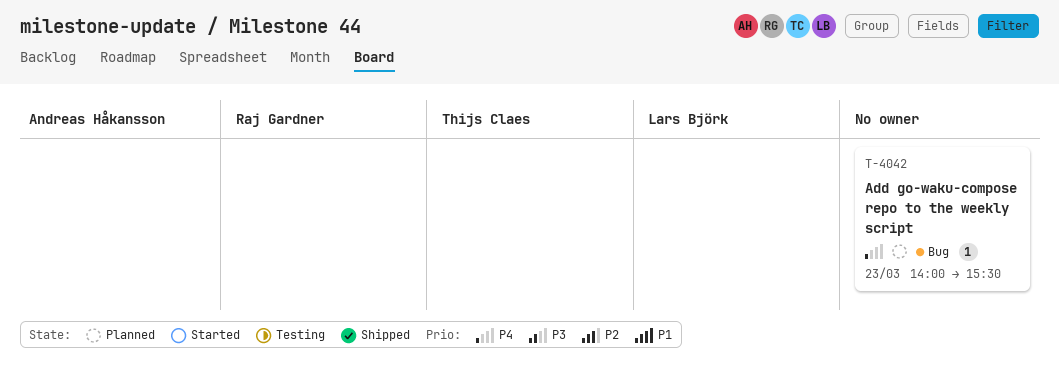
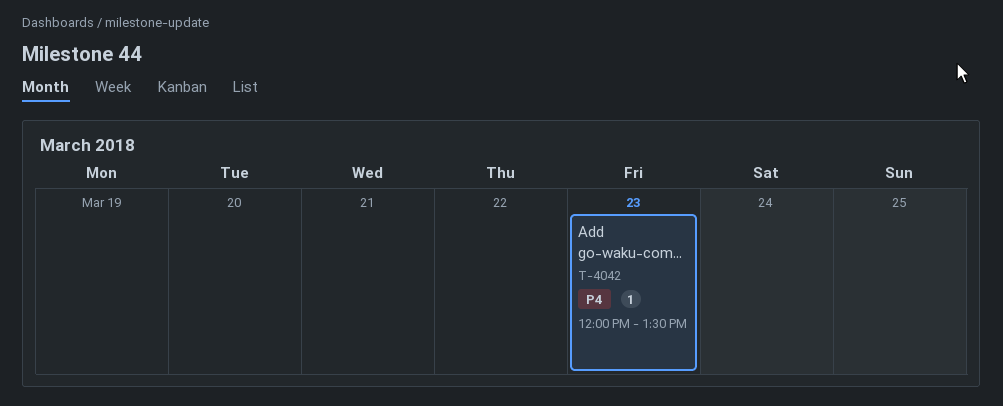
T-4042, begins: 14:00 -> 12:00
T-4042, ends: 15:30 -> 13:30

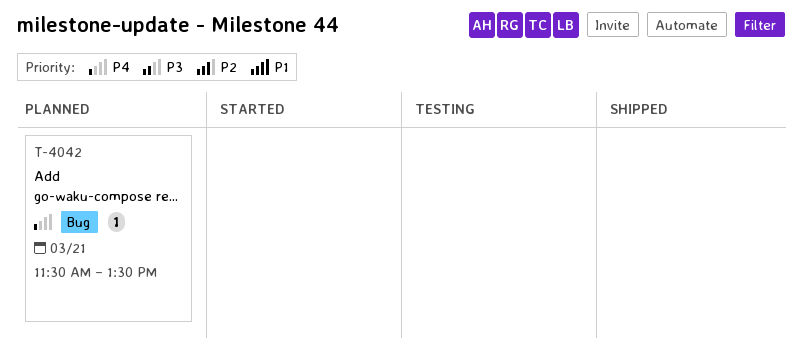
T-4042, day: Mar 23 -> Mar 21
T-4042, begins: 12:00 -> 11:30

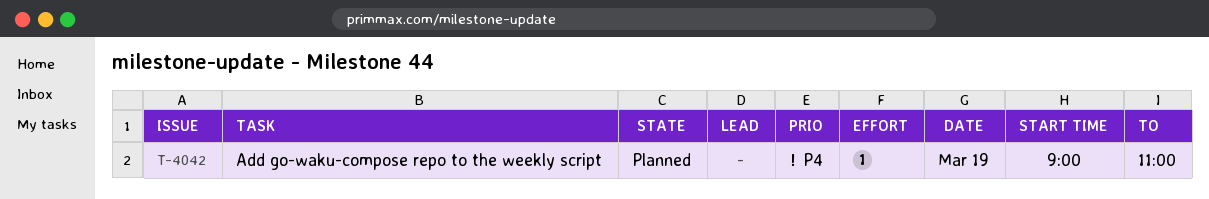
T-4042, day: Mar 21 -> Mar 19
T-4042, begins: 11:30 -> 09:00
T-4042, ends: 13:30 -> 11:00

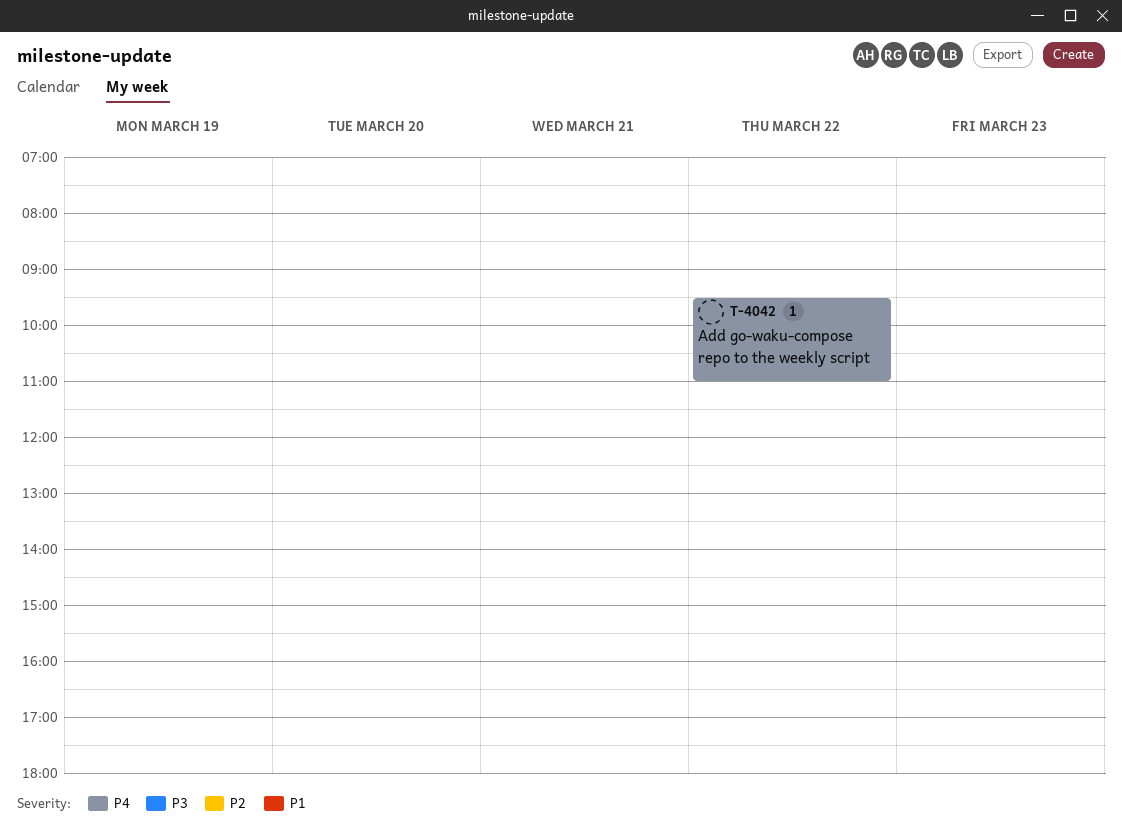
T-4042, day: Mar 19 -> Mar 22
T-4042, begins: 09:00 -> 09:30

